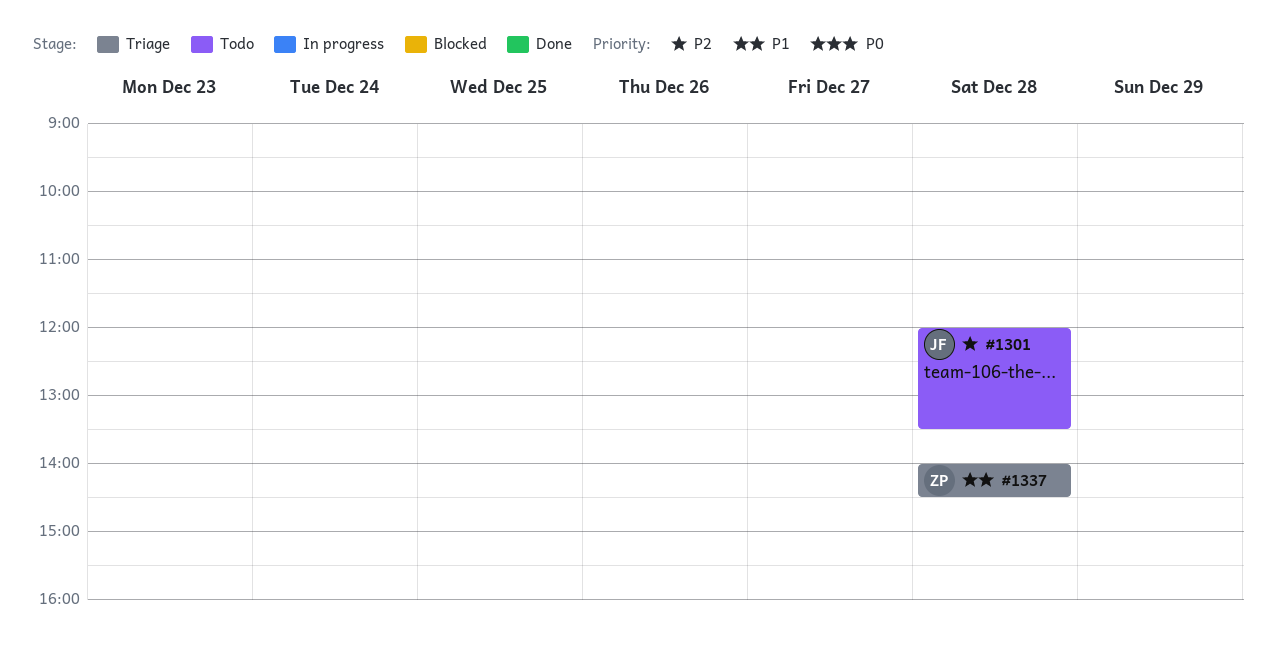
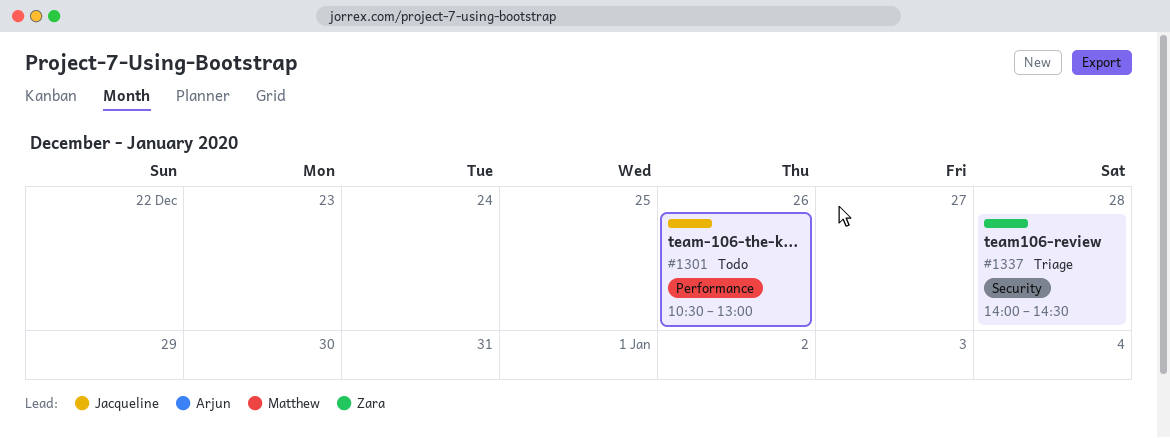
#1301, day: Dec 28 -> Dec 26
#1301, begins: 12:00 -> 10:30
#1301, ends: 13:30 -> 13:00

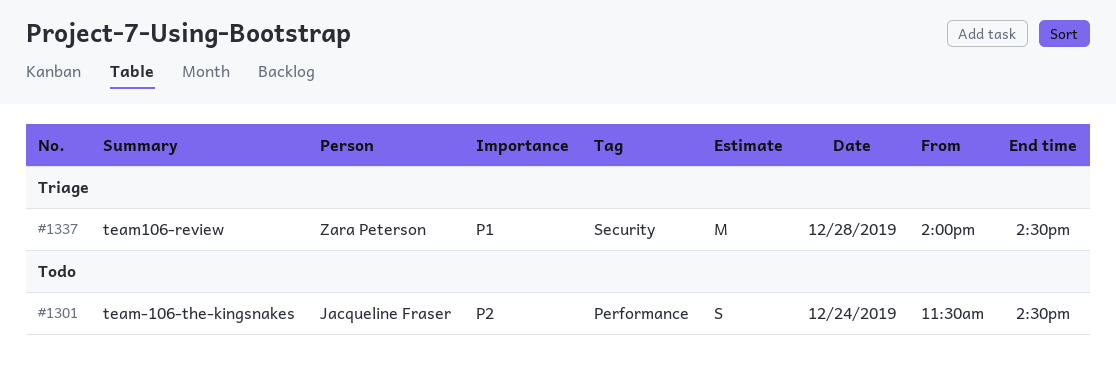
#1301, day: Dec 26 -> Dec 24
#1301, begins: 10:30 -> 11:30
#1301, ends: 13:00 -> 14:30

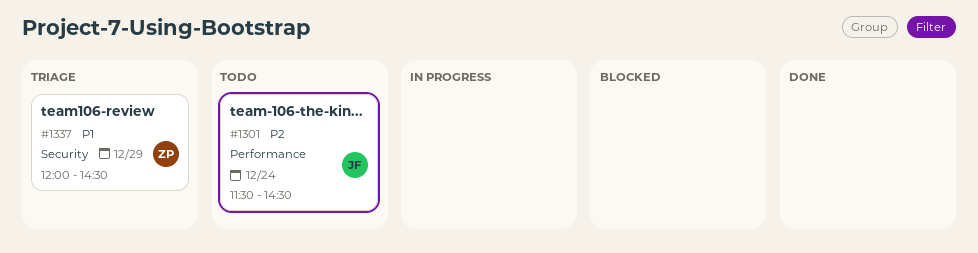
#1337, day: Dec 28 -> Dec 29
#1337, begins: 14:00 -> 12:00

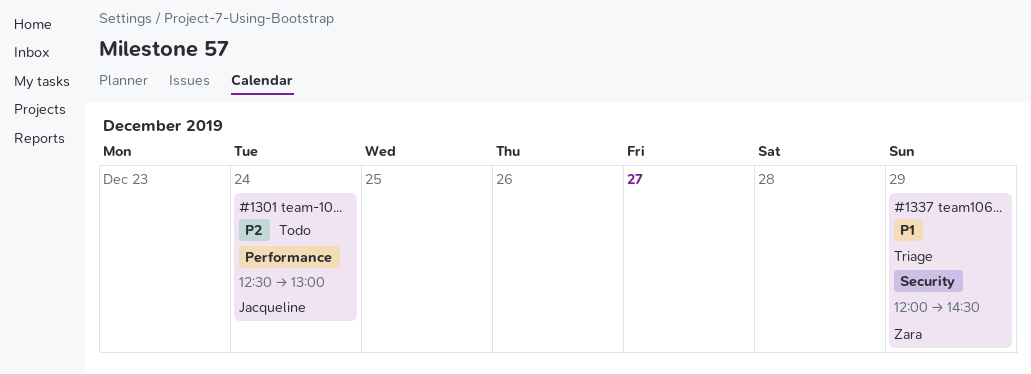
#1301, begins: 11:30 -> 12:30
#1301, ends: 14:30 -> 13:00

